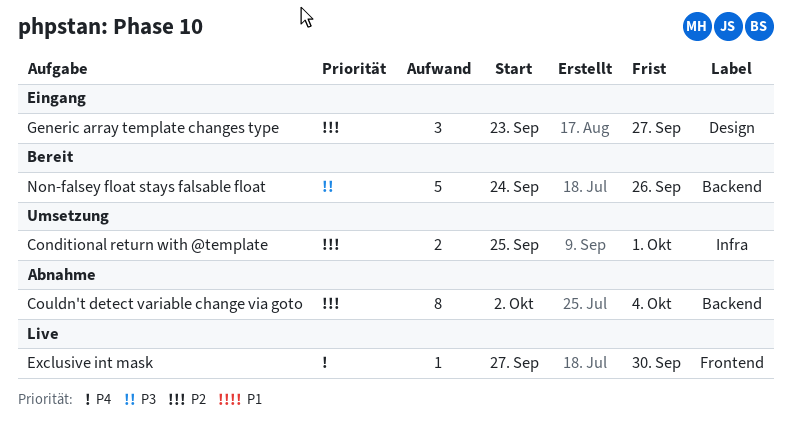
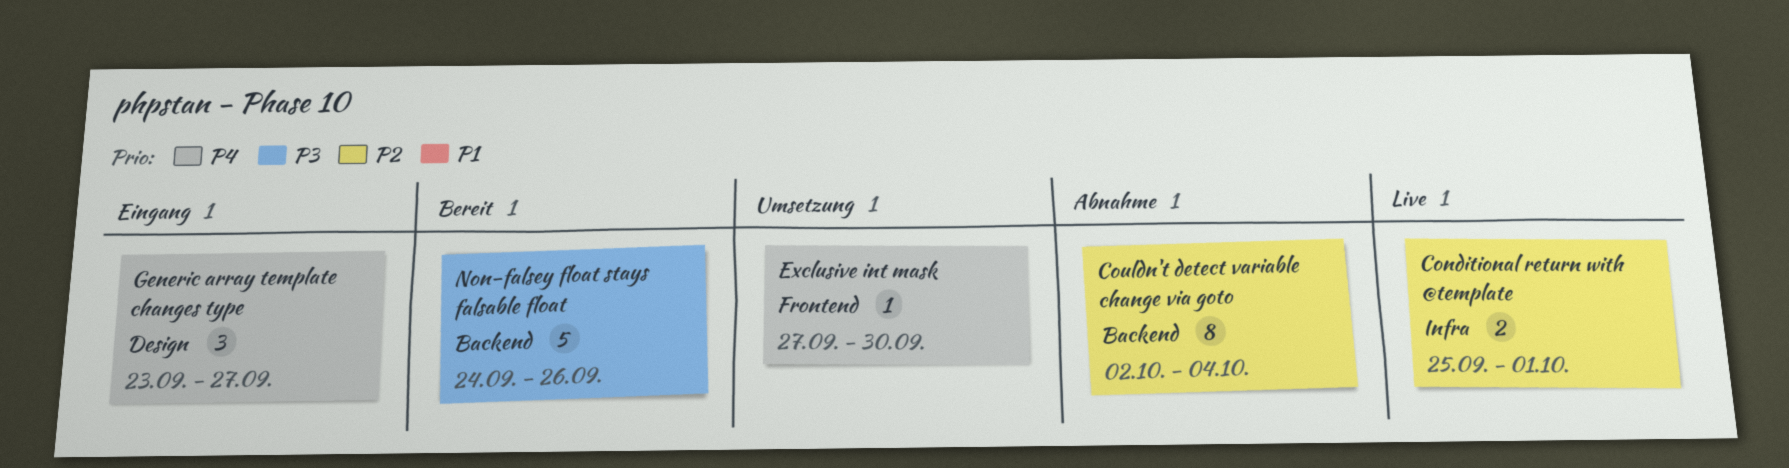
Conditional return with @template, status: Umsetzung -> Live
Exclusive int mask, status: Live -> Umsetzung
Generic array template changes type, priority: P2 -> P4

